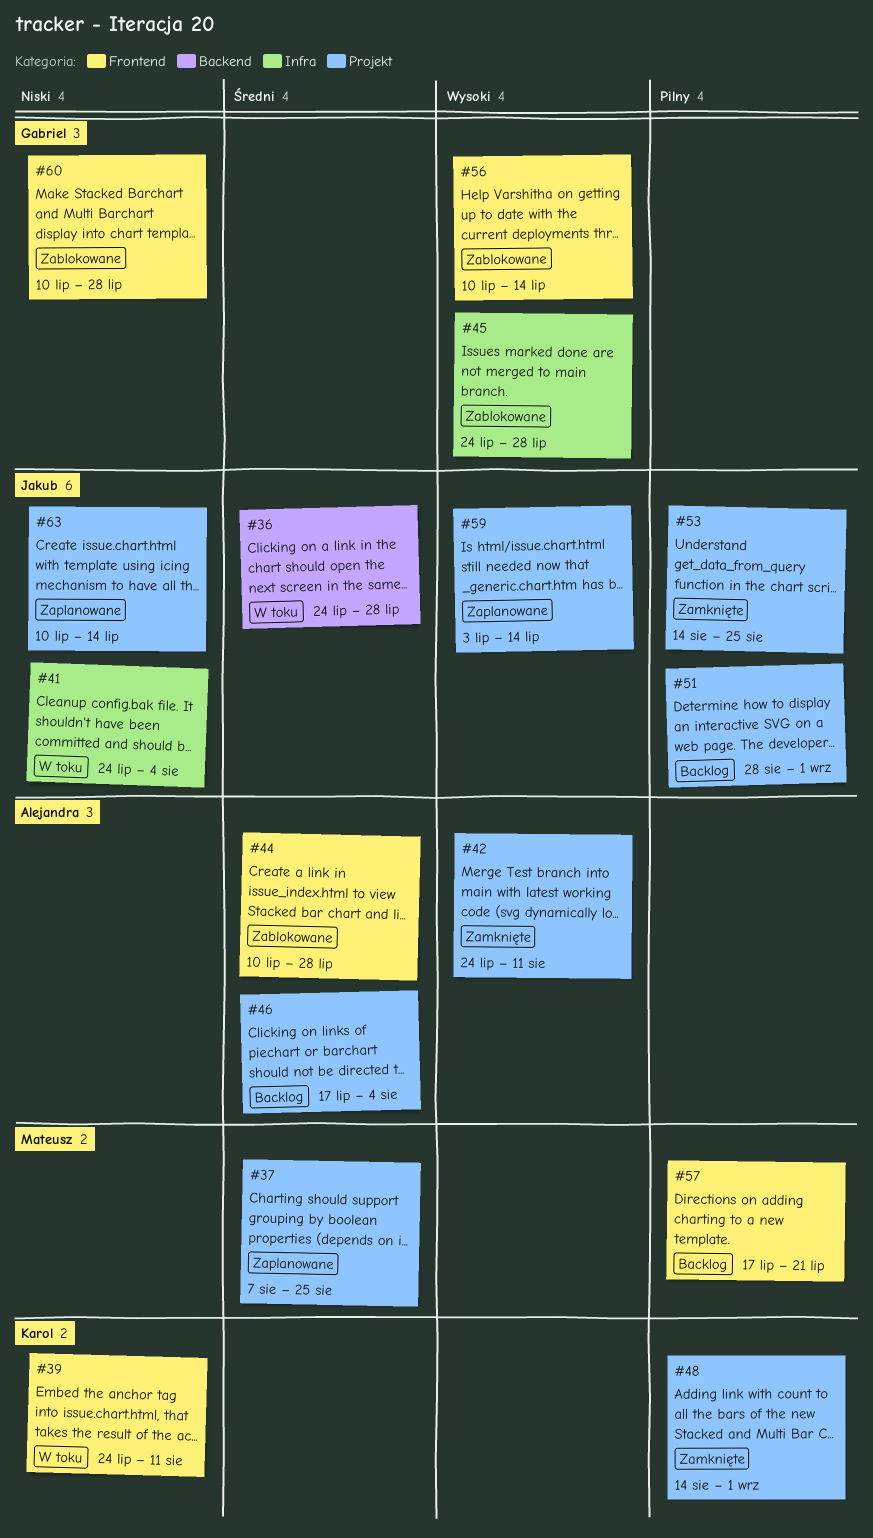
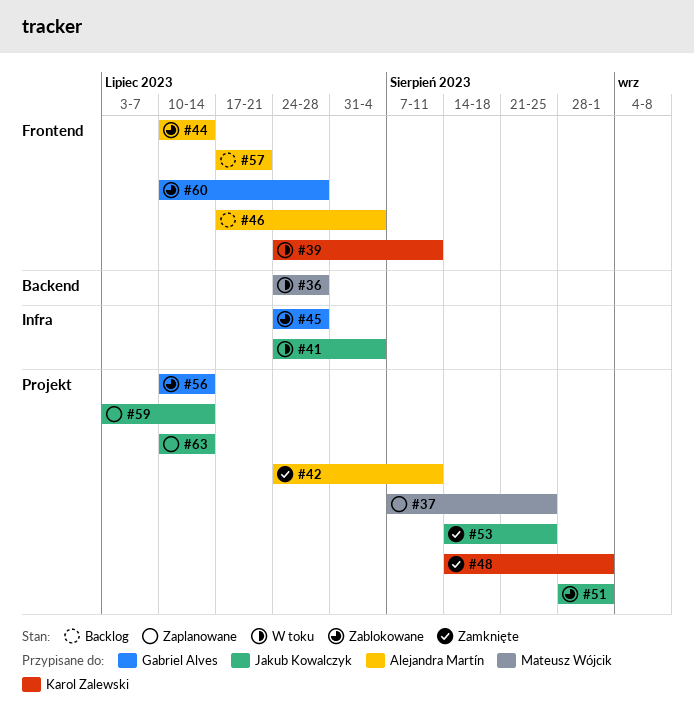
#36, owner: Jakub Kowalczyk -> Mateusz Wójcik
#44, due: Jul 28 -> Jul 14
#46, label: Projekt -> Frontend
#51, status: Backlog -> Zablokowane
#56, label: Frontend -> Projekt
#57, owner: Mateusz Wójcik -> Alejandra Martín

